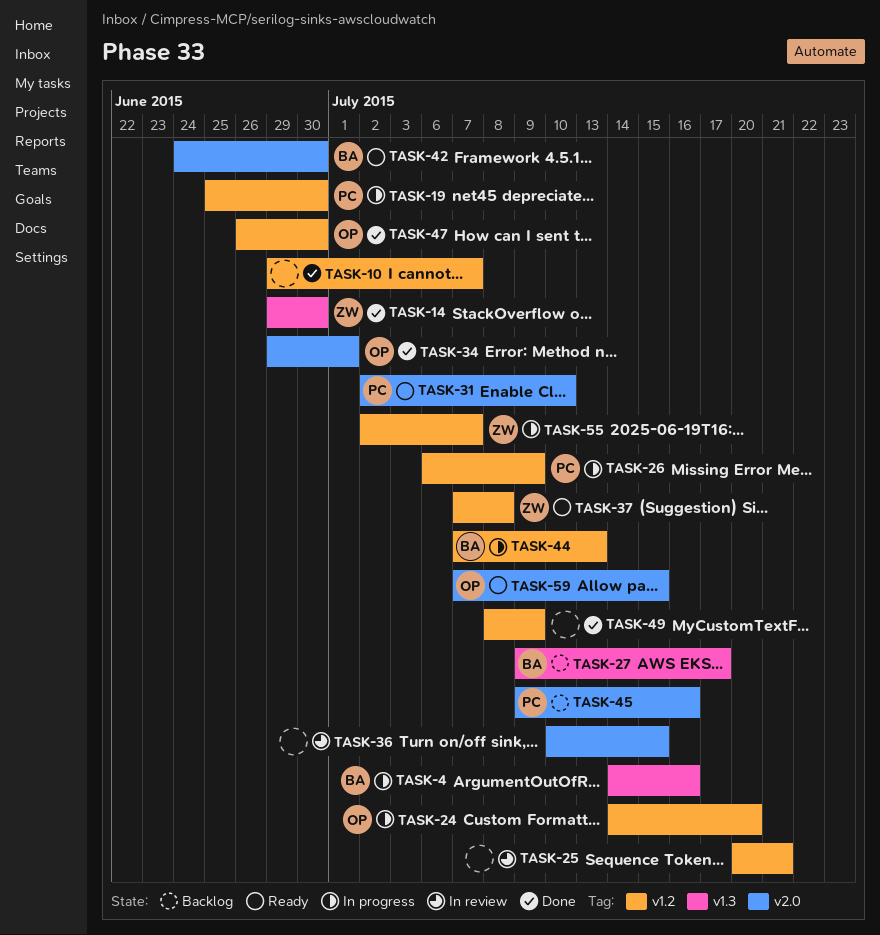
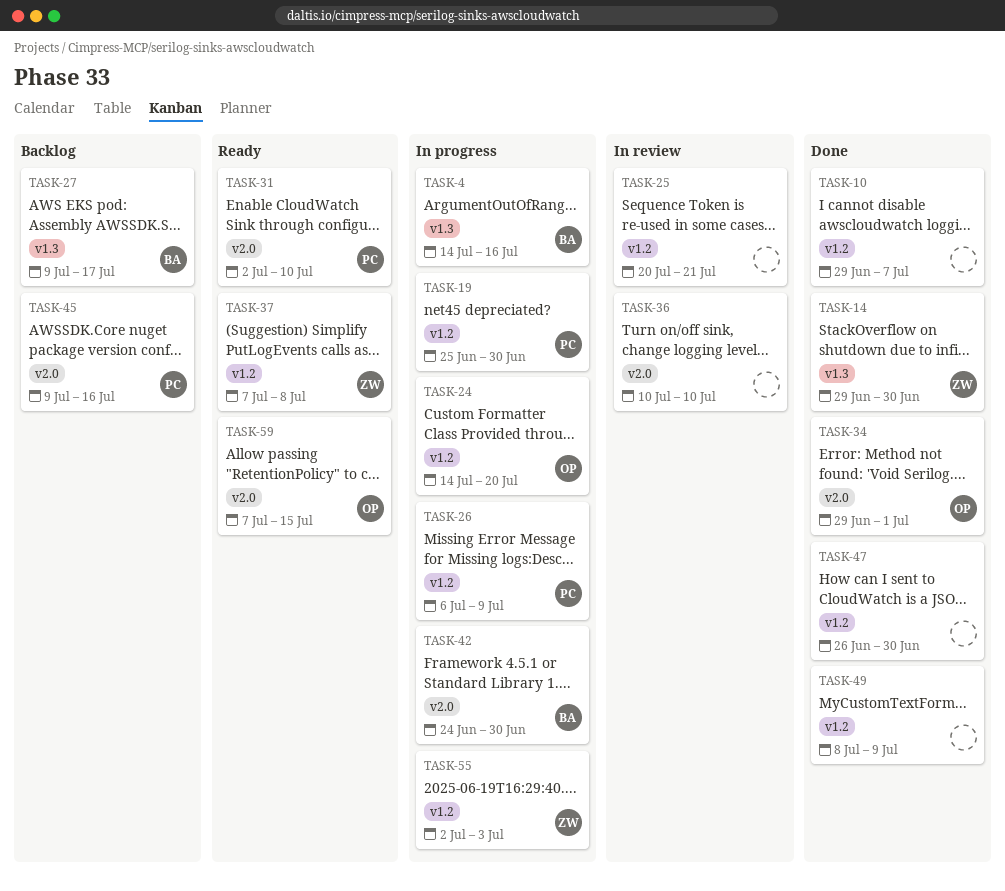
TASK-36, due: Jul 15 -> Jul 10
TASK-42, status: Ready -> In progress
TASK-44: present -> none
TASK-47, owner: OP -> none
TASK-55, due: Jul 7 -> Jul 3

